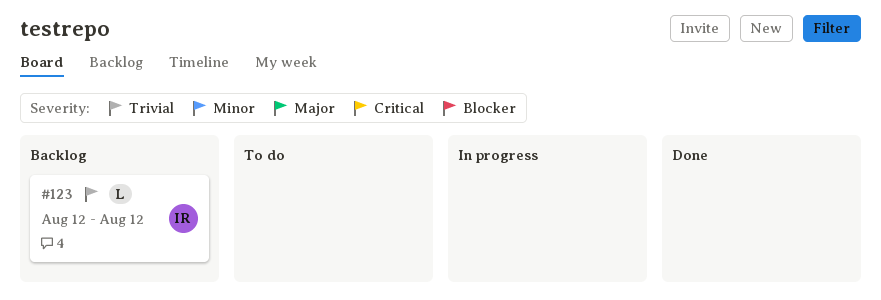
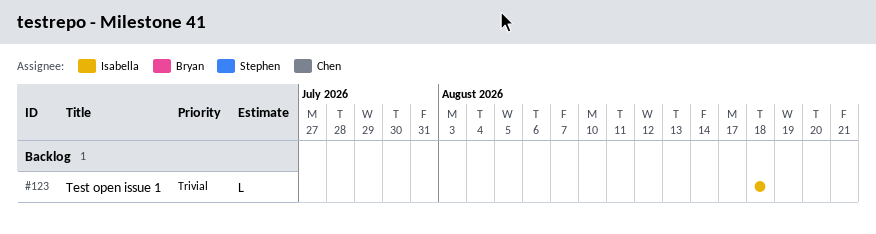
#123, start: Aug 12 -> Aug 18
#123, due: Aug 12 -> Aug 18

